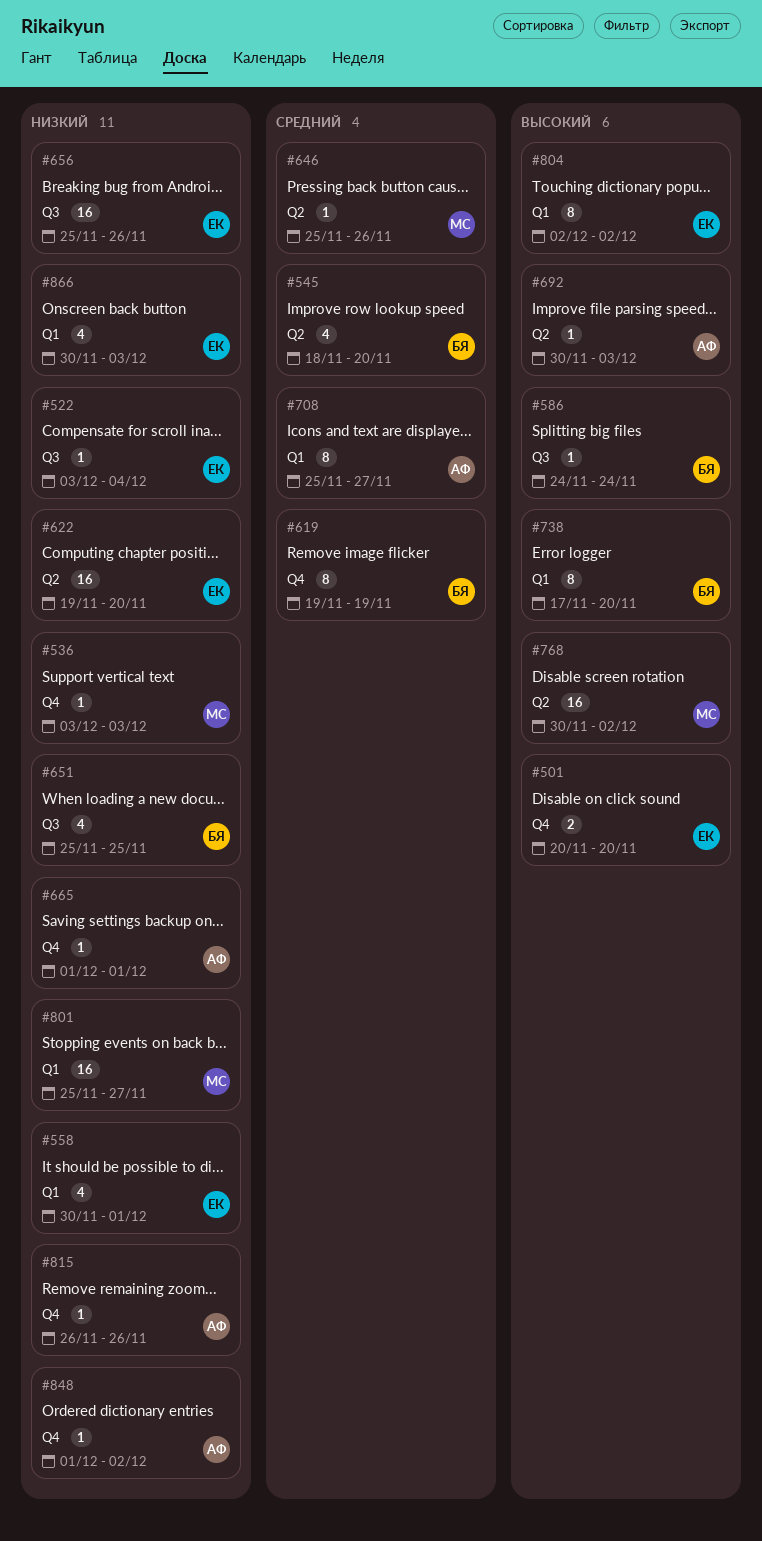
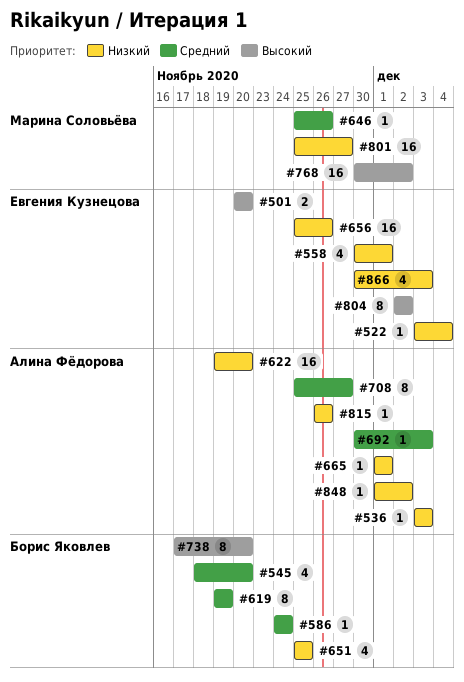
#536, owner: Марина Соловьёва -> Алина Фёдорова
#586, priority: Высокий -> Средний
#622, owner: Евгения Кузнецова -> Алина Фёдорова
#692, priority: Высокий -> Средний

